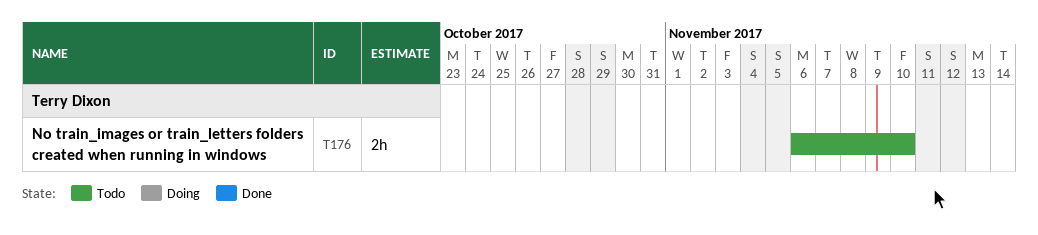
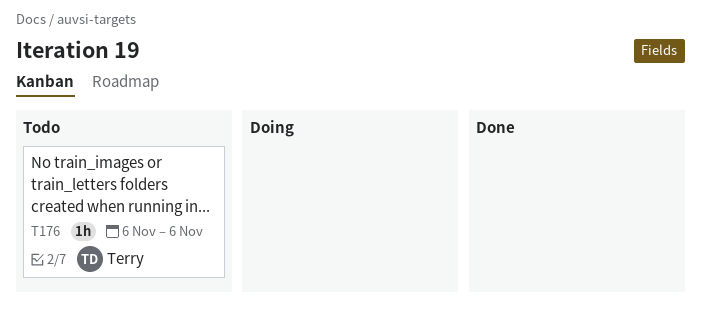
T176, estimate: 2h -> 1h
T176, due: Nov 10 -> Nov 6

